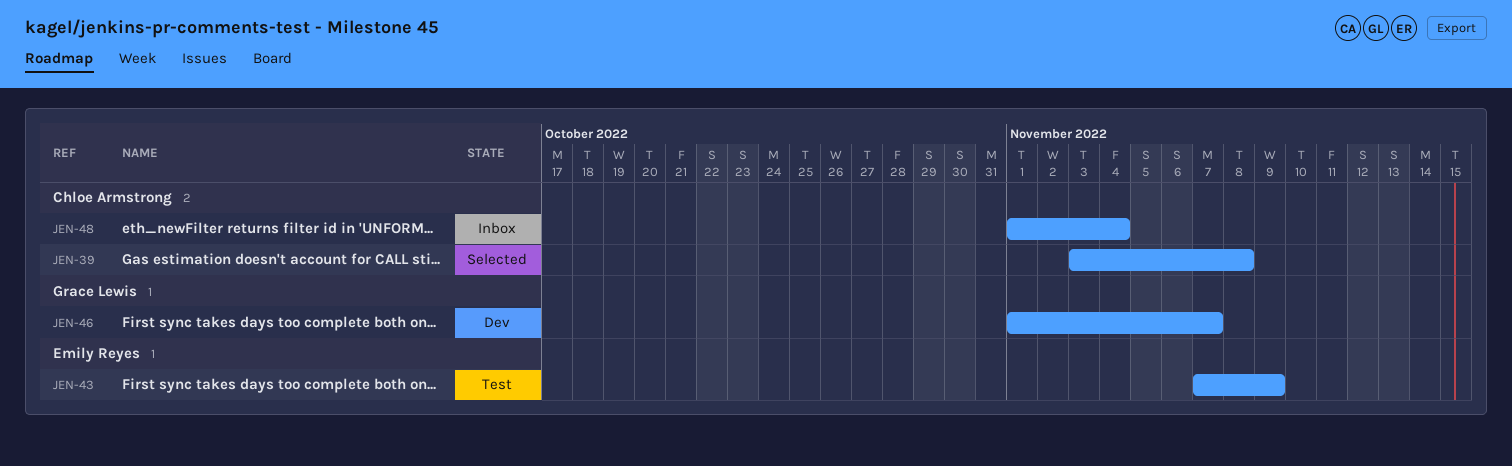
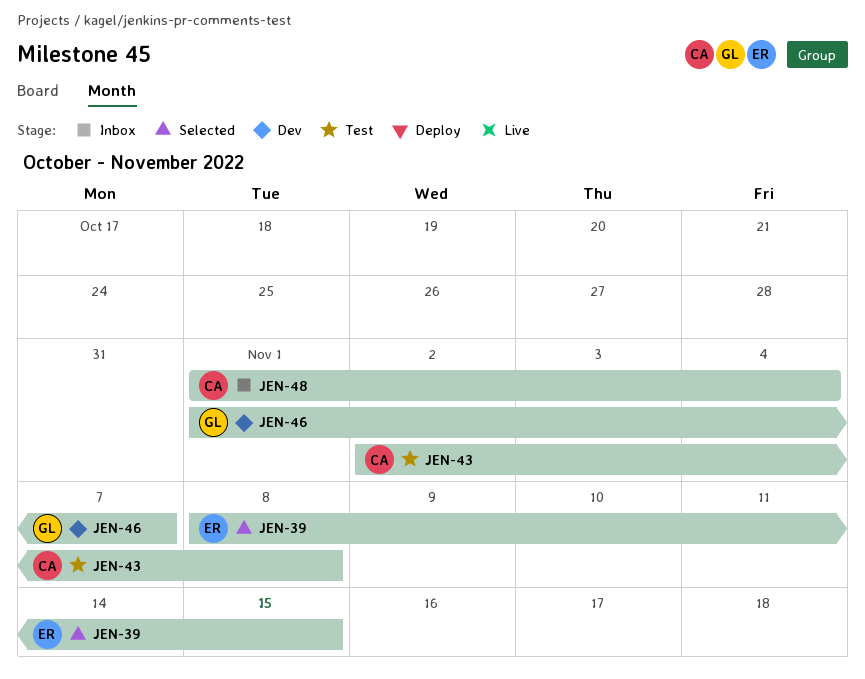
JEN-39, owner: Chloe Armstrong -> Emily Reyes
JEN-39, start: Nov 3 -> Nov 8
JEN-39, due: Nov 8 -> Nov 15
JEN-43, owner: Emily Reyes -> Chloe Armstrong
JEN-43, start: Nov 7 -> Nov 2
JEN-43, due: Nov 9 -> Nov 8

